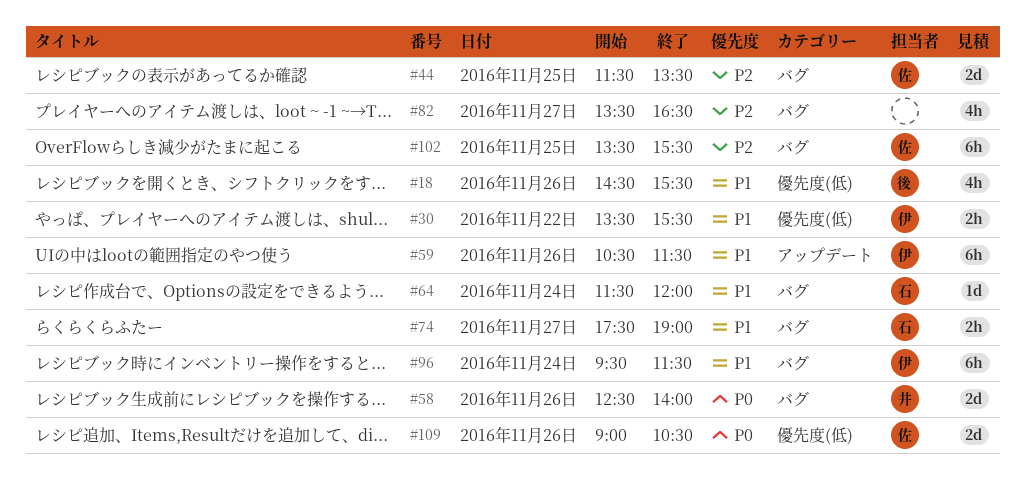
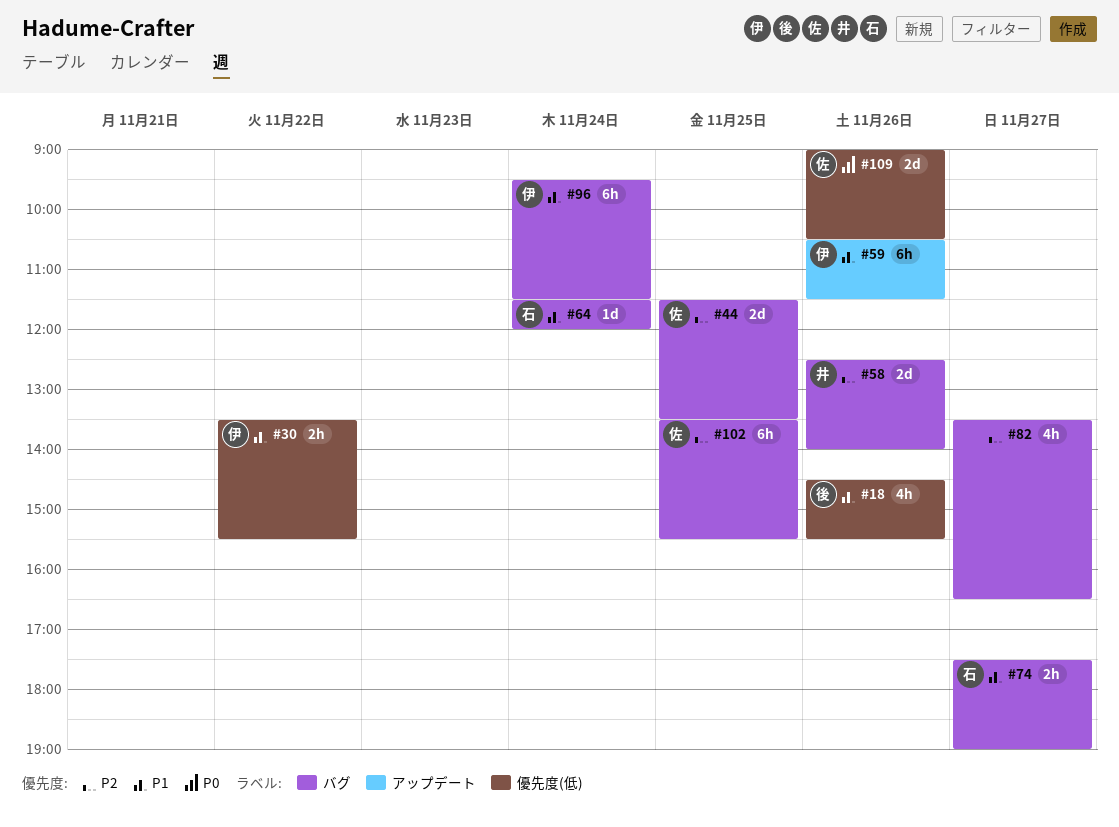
#58, priority: P0 -> P2

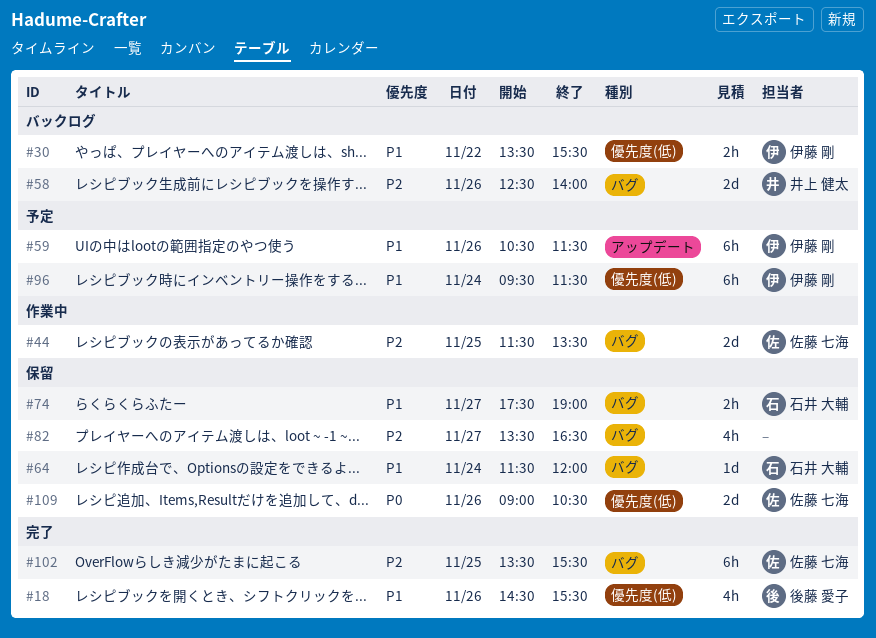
#96, label: バグ -> 優先度(低)

